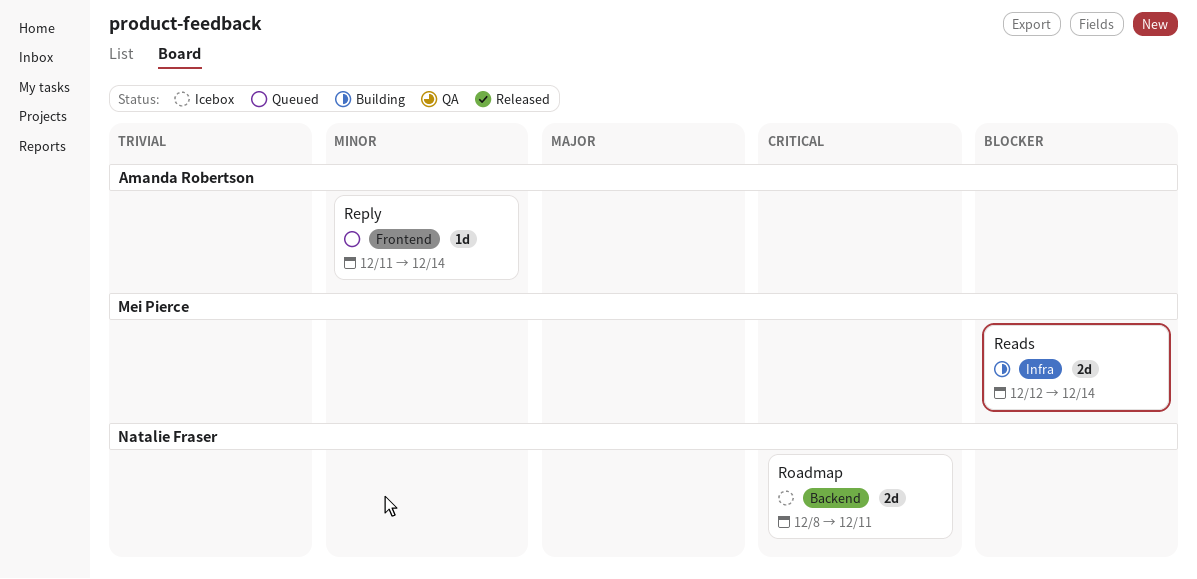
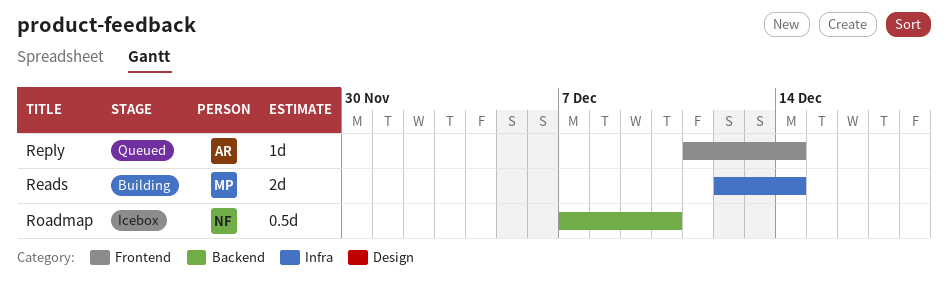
Roadmap, estimate: 2d -> 0.5d
Roadmap, start: Dec 8 -> Dec 7
Roadmap, due: Dec 11 -> Dec 10

